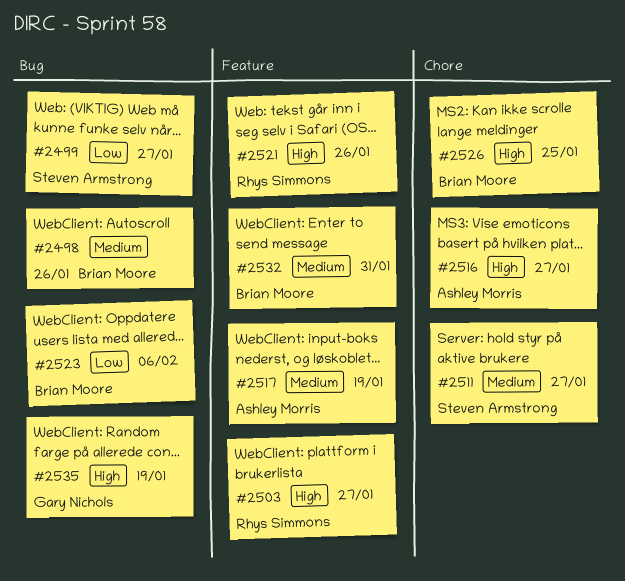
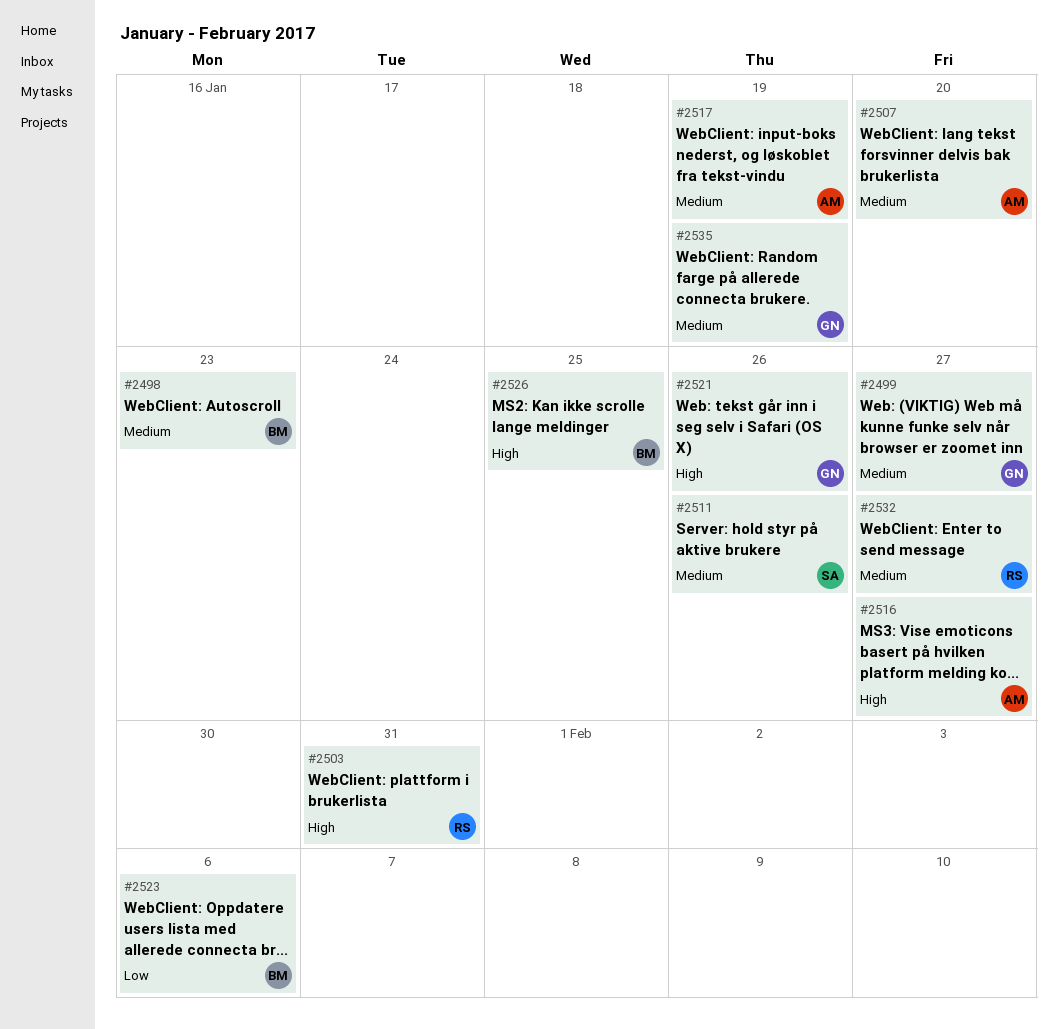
#2498, due: Jan 26 -> Jan 23
#2499, owner: Steven Armstrong -> Gary Nichols
#2499, priority: Low -> Medium
#2503, due: Jan 27 -> Jan 31
#2507: none -> present
#2511, due: Jan 27 -> Jan 26
#2521, owner: Rhys Simmons -> Gary Nichols
#2532, owner: Brian Moore -> Rhys Simmons
#2532, due: Jan 31 -> Jan 27
#2535, priority: High -> Medium

